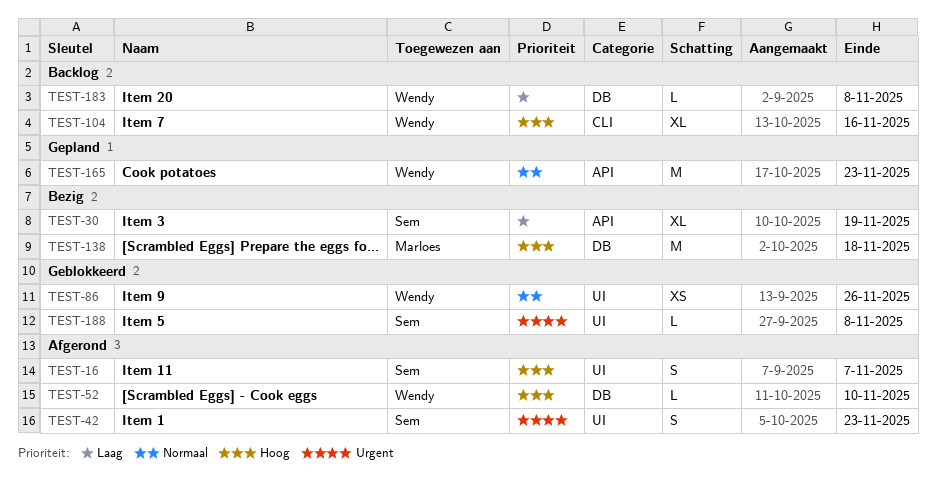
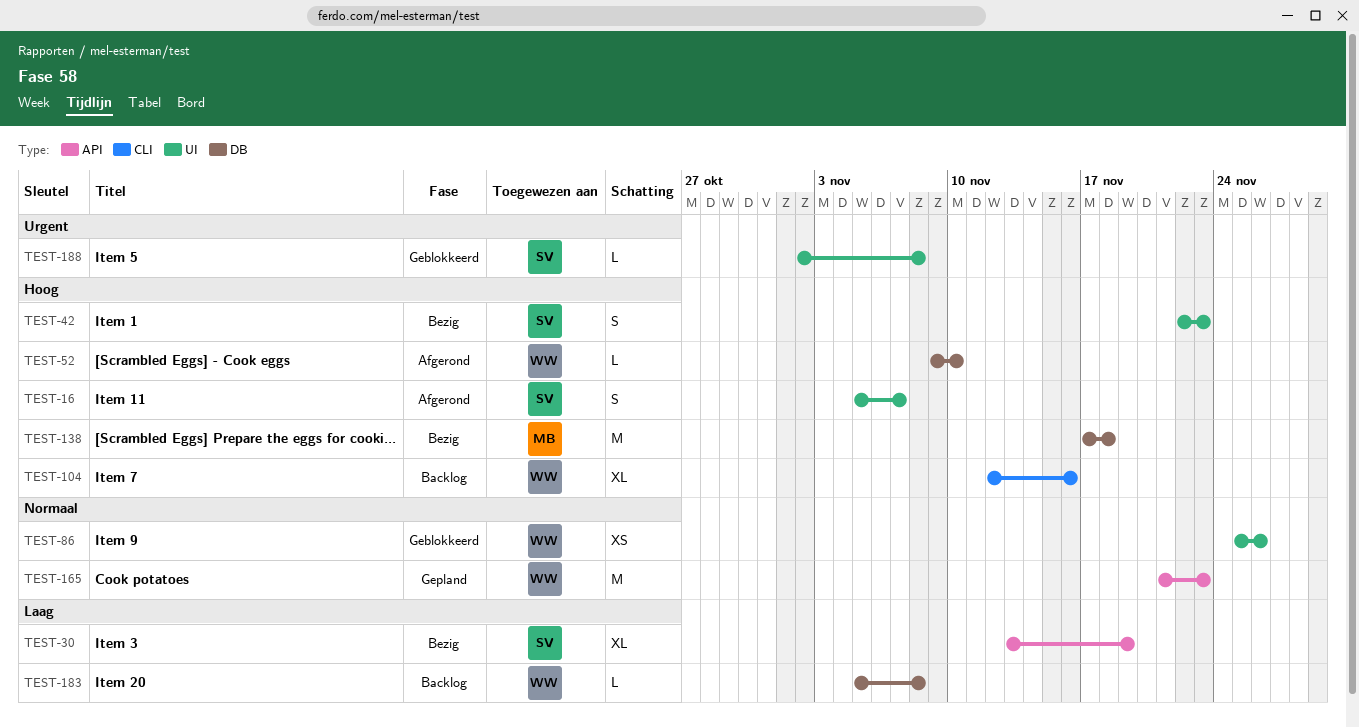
TEST-42, status: Afgerond -> Bezig
TEST-42, priority: Urgent -> Hoog

